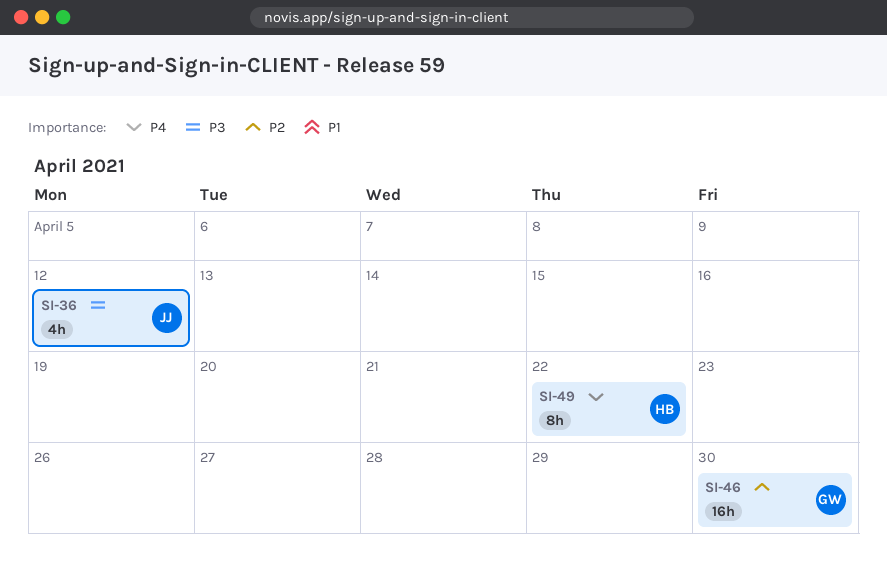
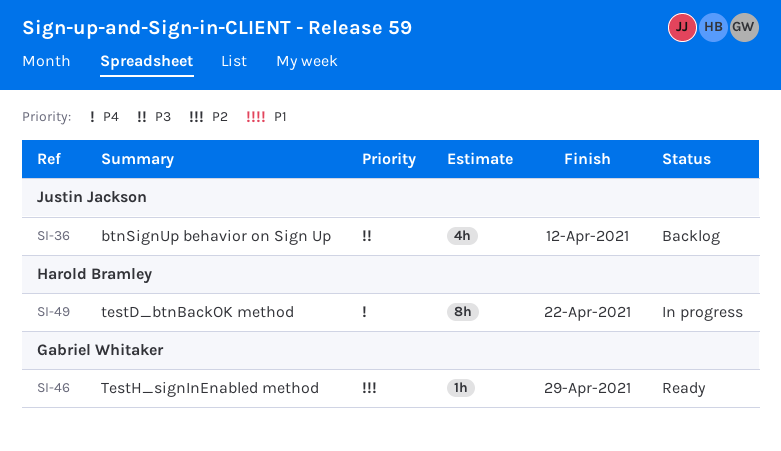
SI-46, estimate: 16h -> 1h
SI-46, due: Apr 30 -> Apr 29

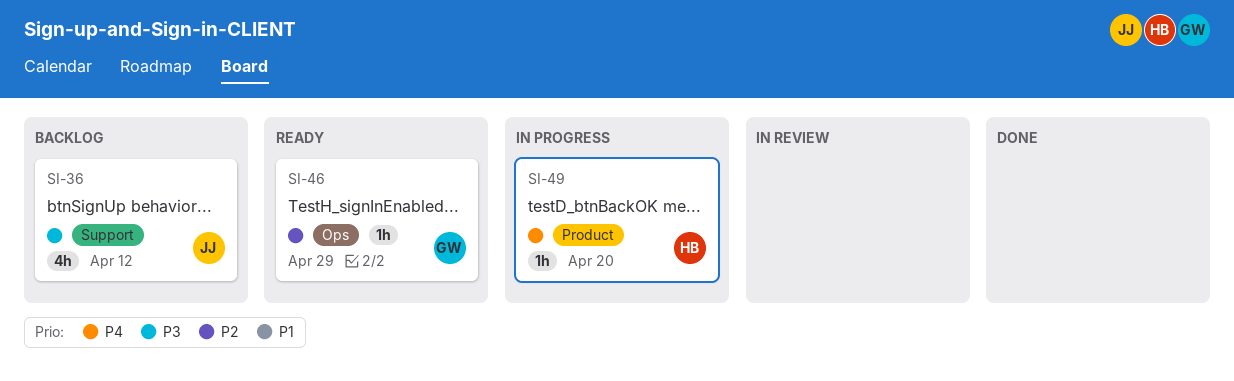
SI-49, estimate: 8h -> 1h
SI-49, due: Apr 22 -> Apr 20

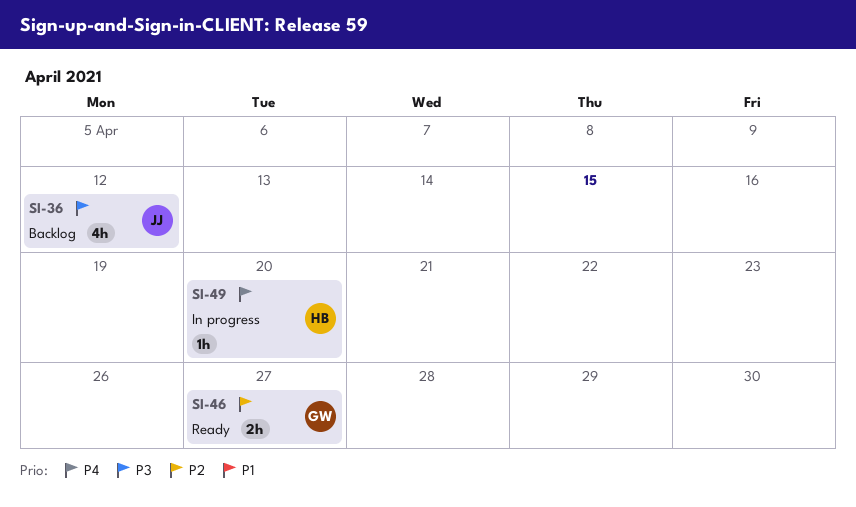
SI-46, estimate: 1h -> 2h
SI-46, due: Apr 29 -> Apr 27

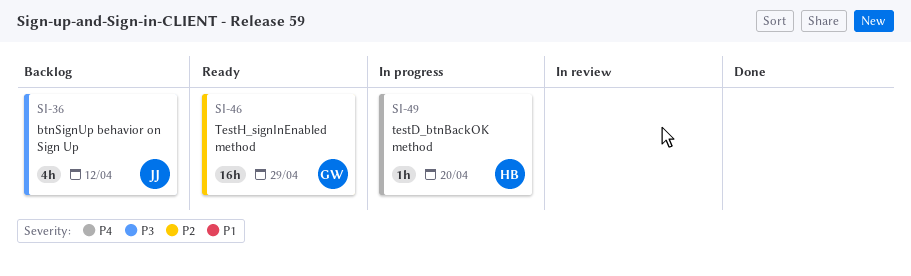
SI-46, estimate: 2h -> 16h
SI-46, due: Apr 27 -> Apr 29

